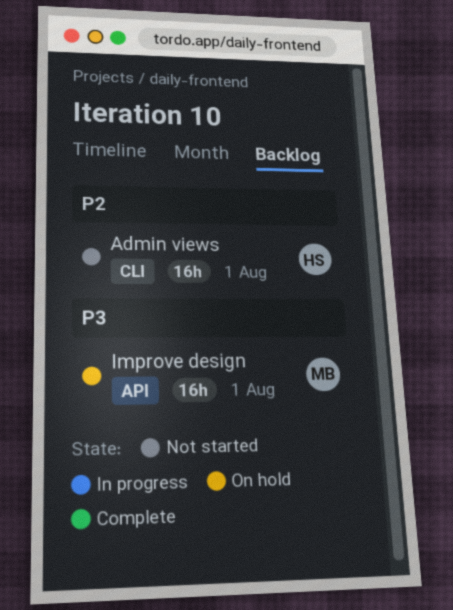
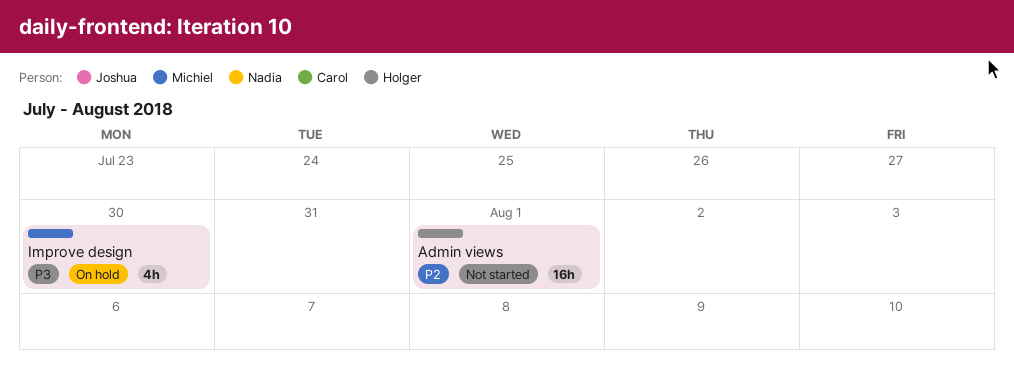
Improve design, estimate: 16h -> 4h
Improve design, due: Aug 1 -> Jul 30

